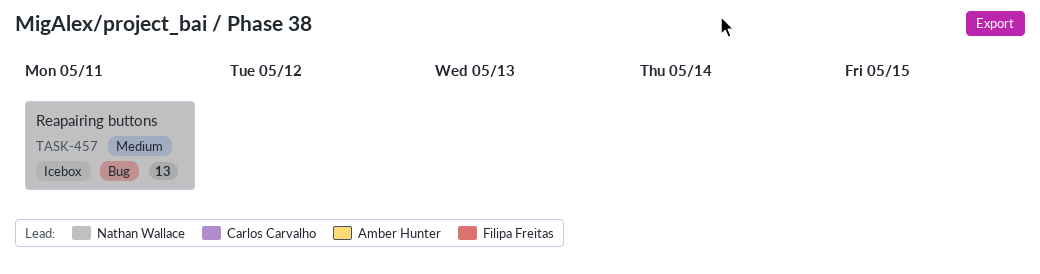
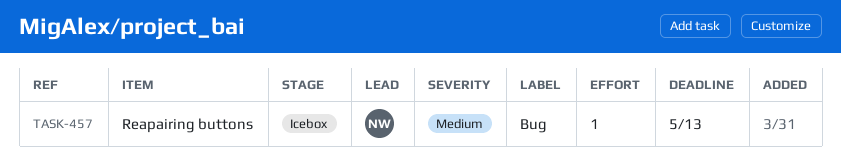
TASK-457, estimate: 13 -> 1
TASK-457, due: May 11 -> May 13

